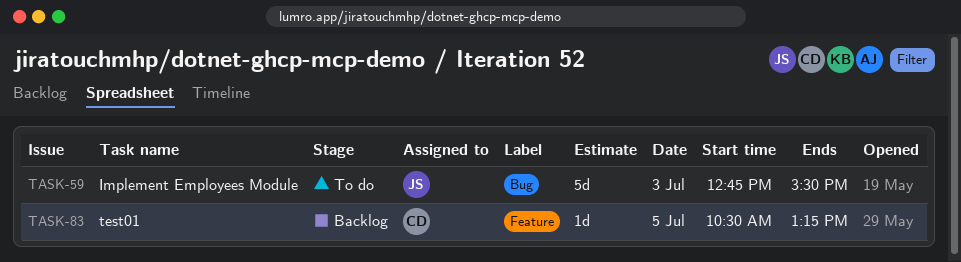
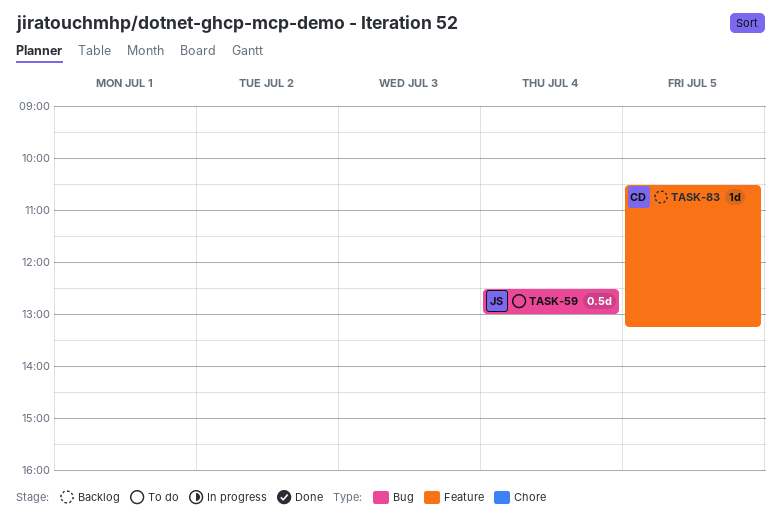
TASK-59, estimate: 5d -> 0.5d
TASK-59, day: Jul 3 -> Jul 4
TASK-59, begins: 12:45 -> 12:30
TASK-59, ends: 15:30 -> 13:00

